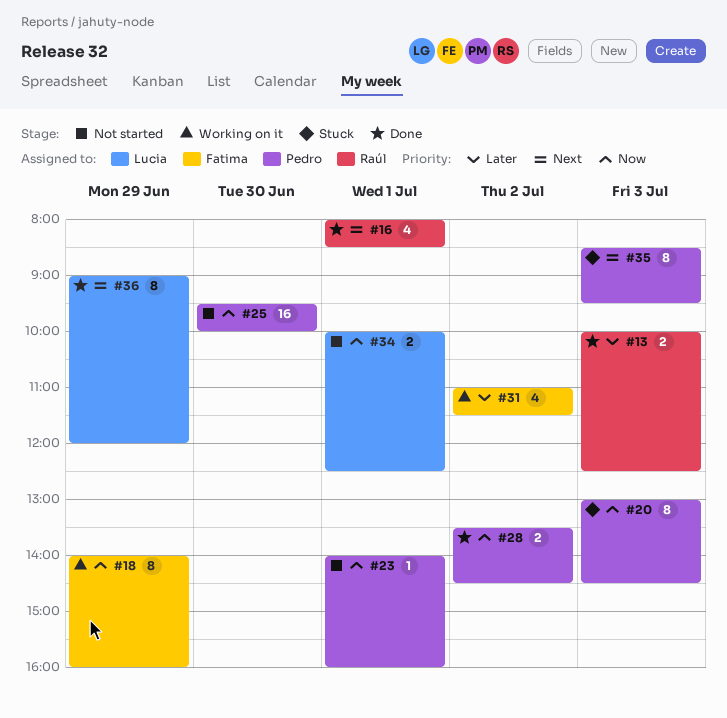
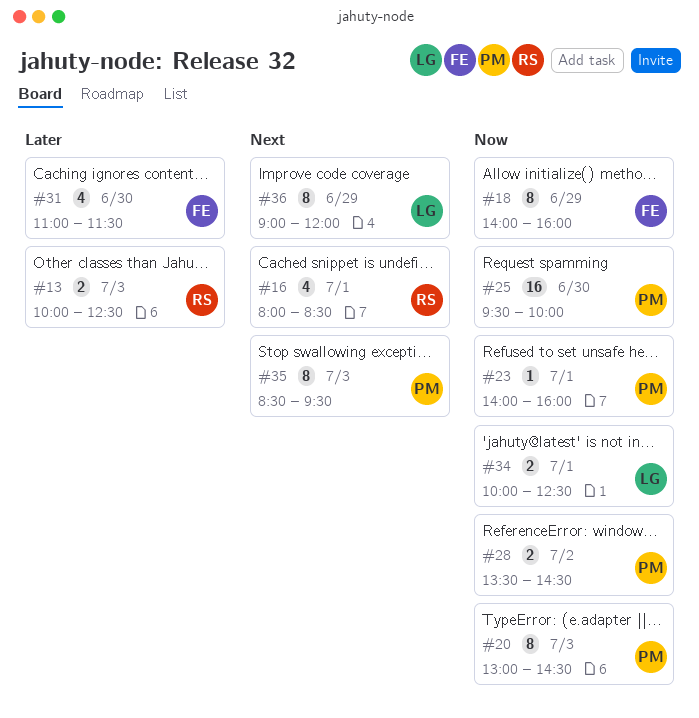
#31, day: Jul 2 -> Jun 30

